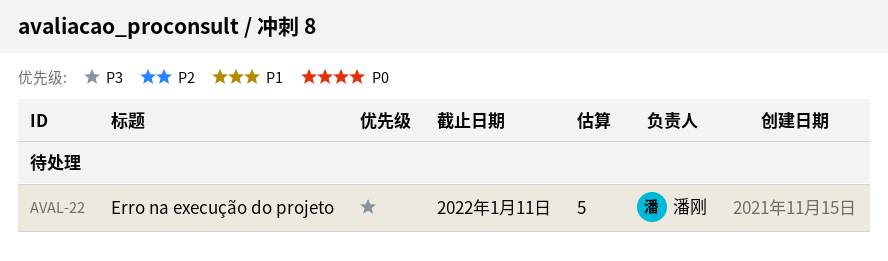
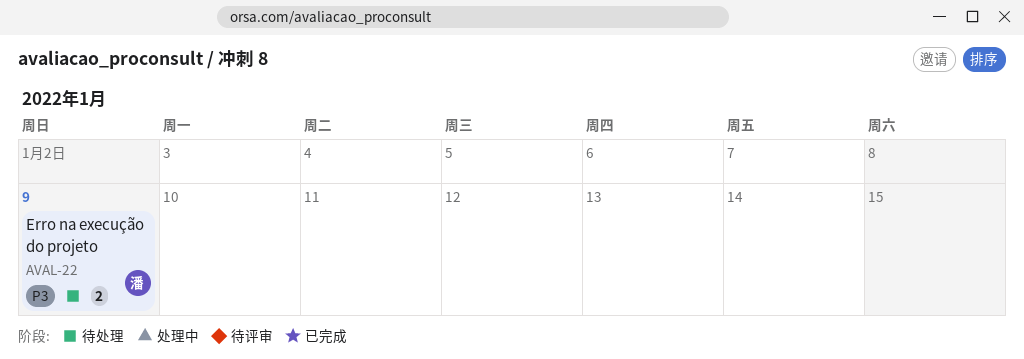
AVAL-22, estimate: 5 -> 2
AVAL-22, due: Jan 11 -> Jan 9

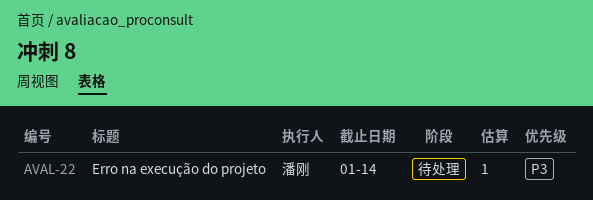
AVAL-22, estimate: 2 -> 1
AVAL-22, due: Jan 9 -> Jan 14

